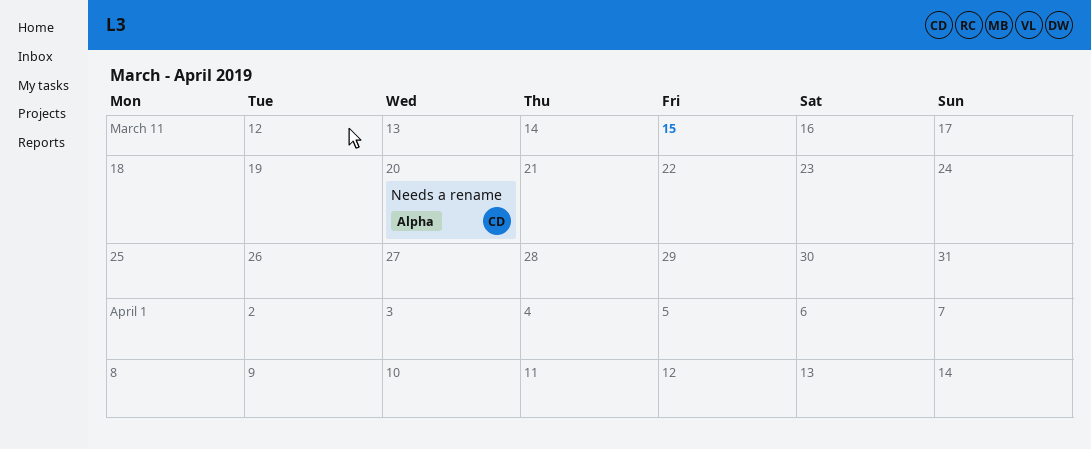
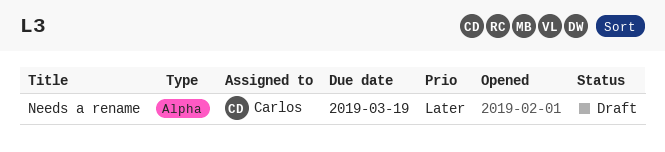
Needs a rename, due: Mar 20 -> Mar 19

